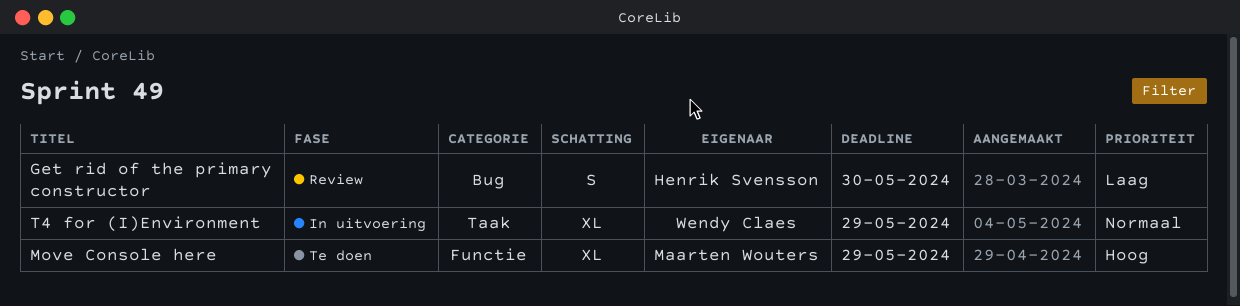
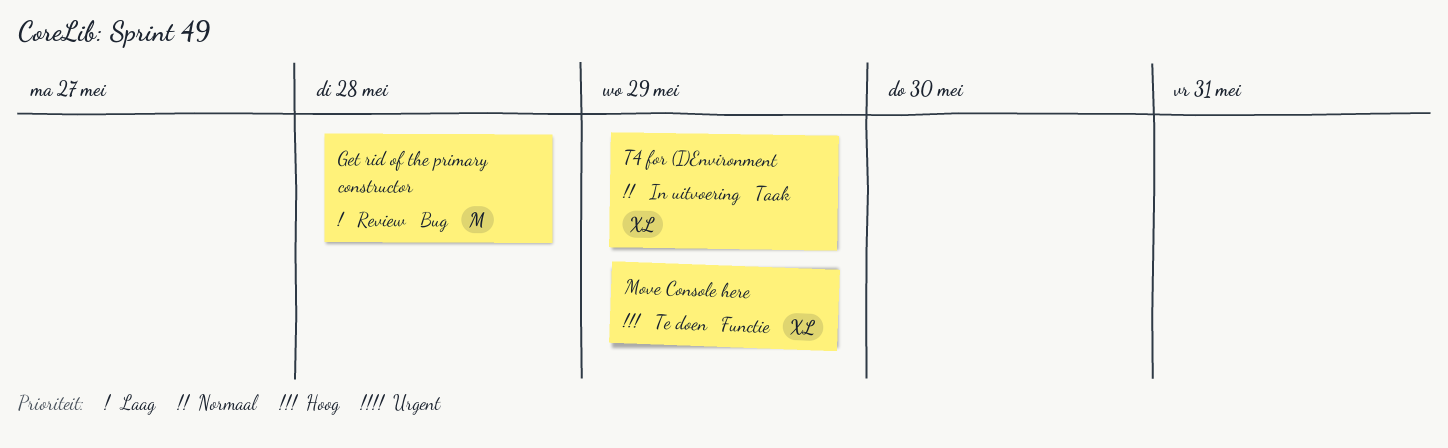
Get rid of the primary constructor, estimate: S -> M
Get rid of the primary constructor, due: May 30 -> May 28

